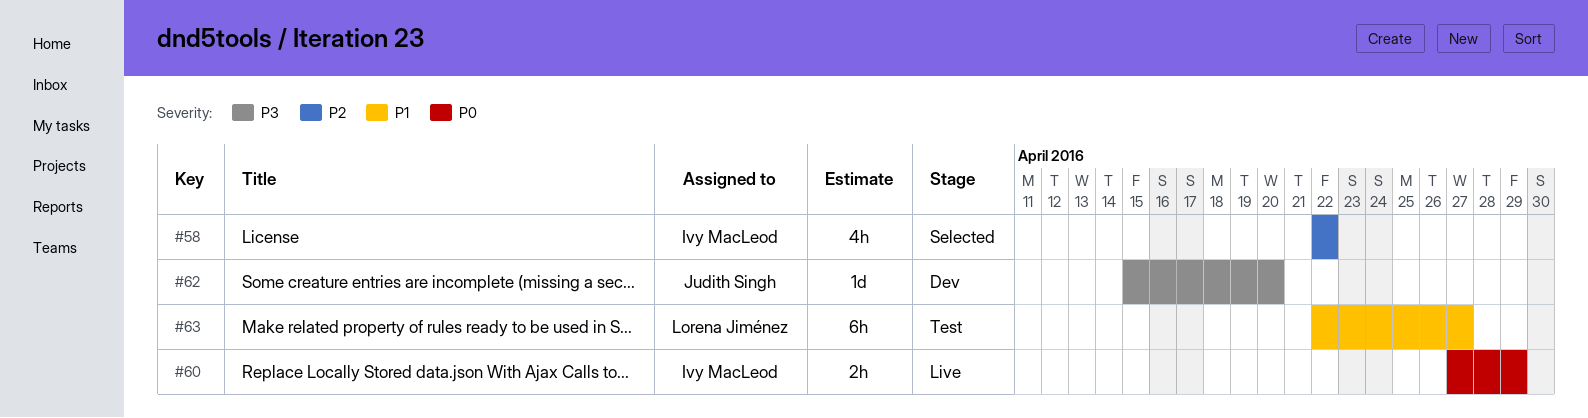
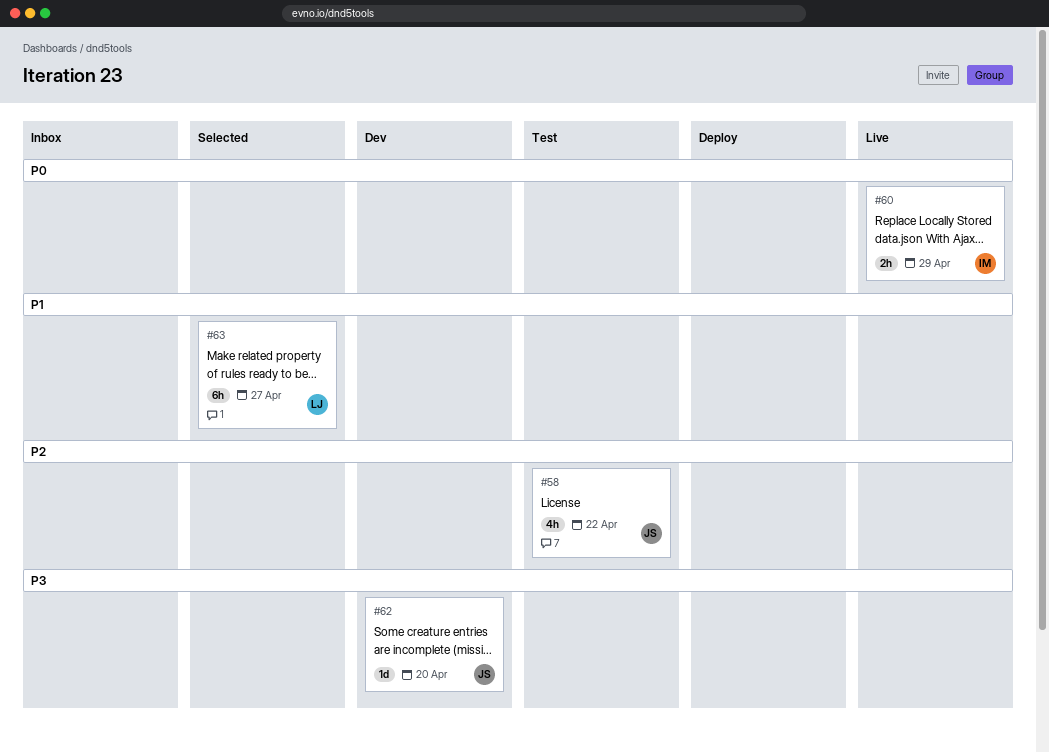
#58, status: Selected -> Test
#58, owner: Ivy MacLeod -> Judith Singh
#63, status: Test -> Selected

